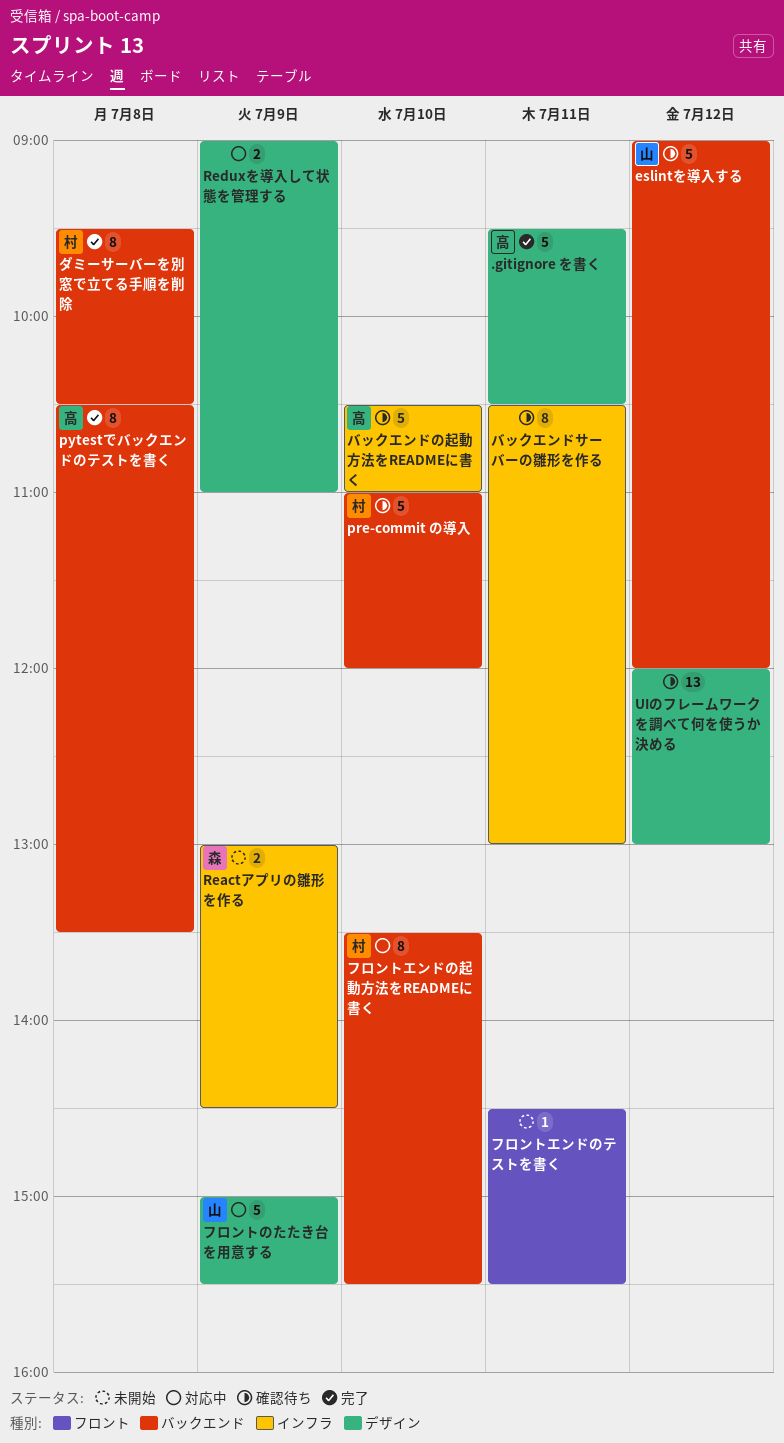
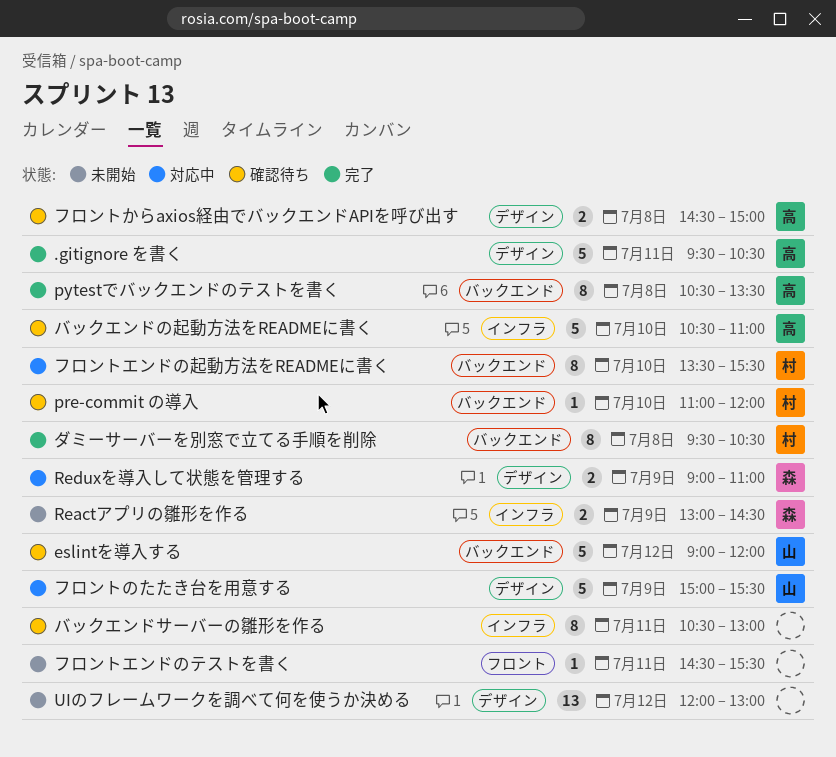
pre-commit の導入, estimate: 5 -> 1
Reduxを導入して状態を管理する, owner: none -> 森
UIのフレームワークを調べて何を使うか決める, status: 確認待ち -> 未開始
フロントからaxios経由でバックエンドAPIを呼び出す: none -> present

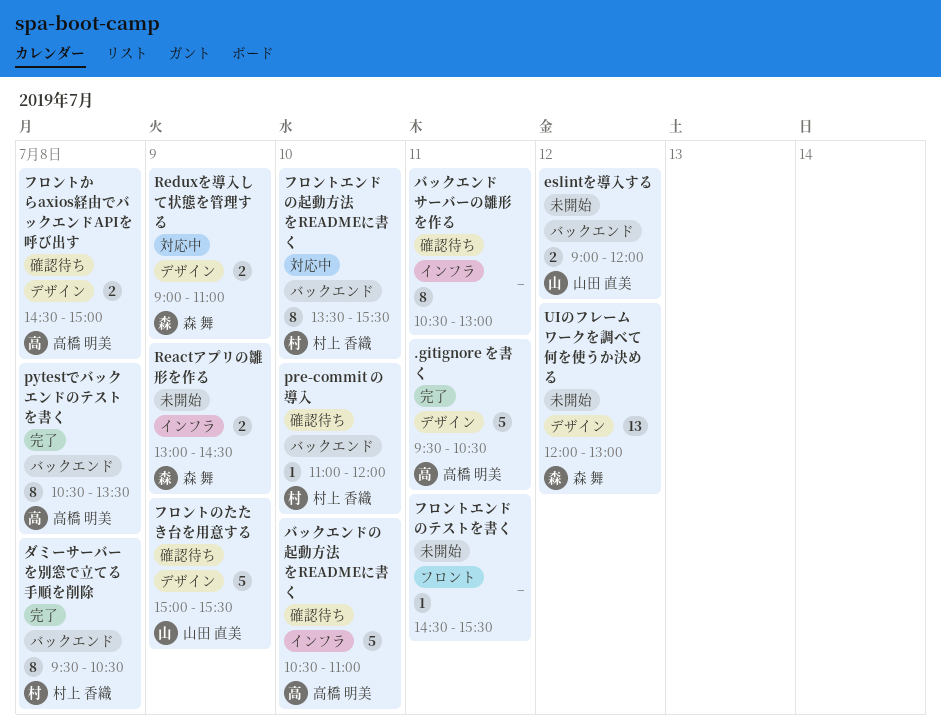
eslintを導入する, status: 確認待ち -> 未開始
eslintを導入する, estimate: 5 -> 2
UIのフレームワークを調べて何を使うか決める, owner: none -> 森 舞
フロントのたたき台を用意する, status: 対応中 -> 確認待ち

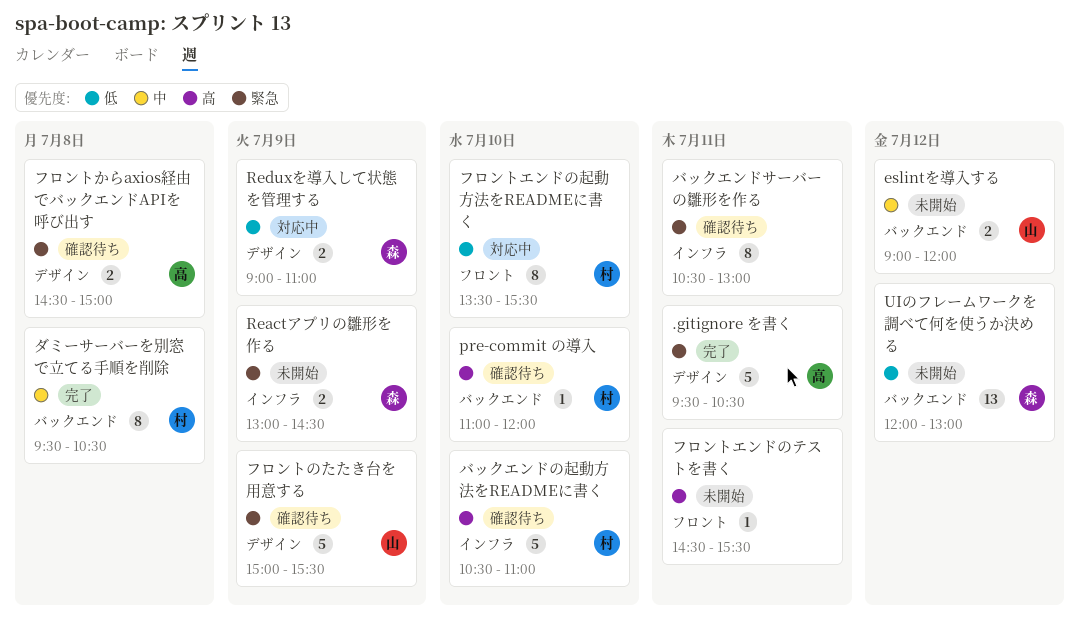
pytestでバックエンドのテストを書く: present -> none
UIのフレームワークを調べて何を使うか決める, label: デザイン -> バックエンド
バックエンドの起動方法をREADMEに書く, owner: 高橋 明美 -> 村上 香織
フロントエンドの起動方法をREADMEに書く, label: バックエンド -> フロント

